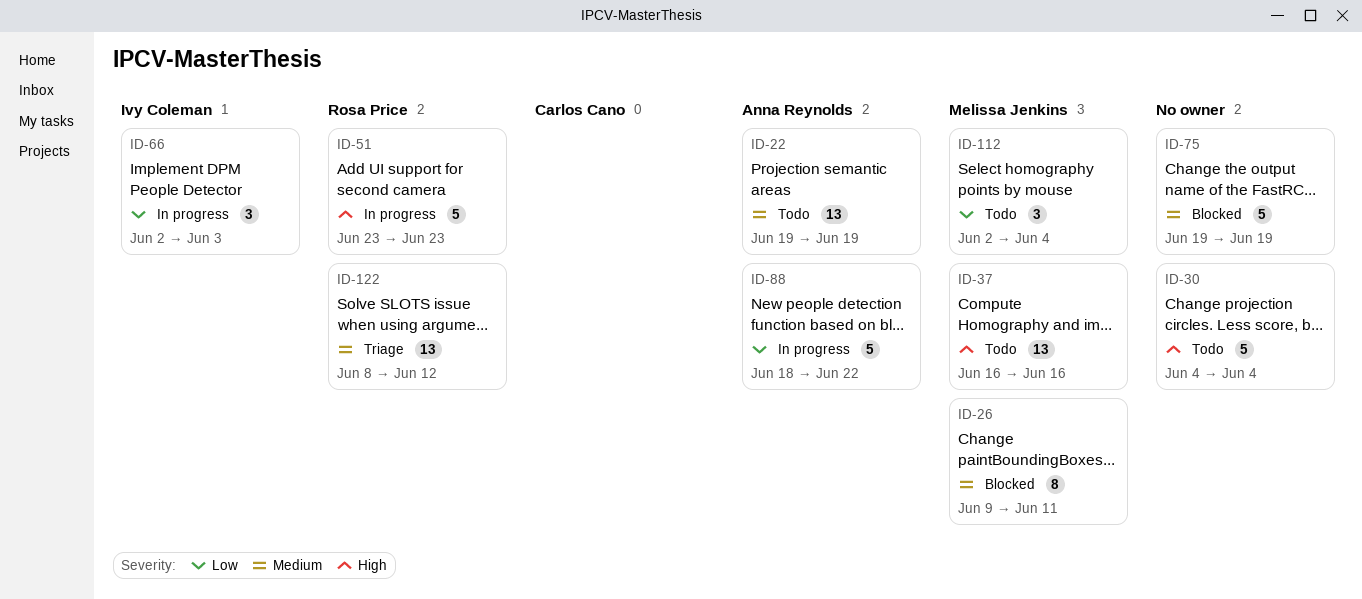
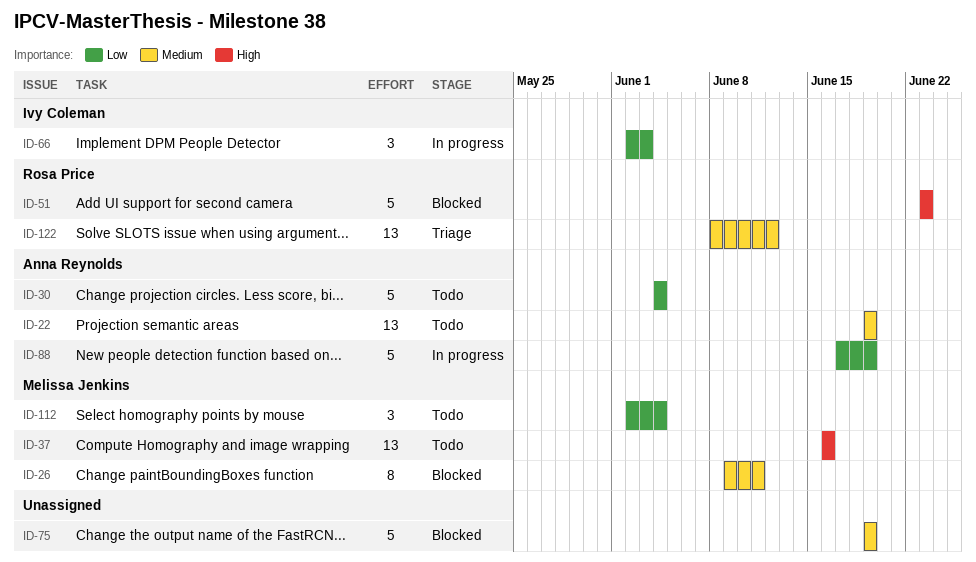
ID-30, owner: none -> Anna Reynolds
ID-30, priority: High -> Low
ID-51, status: In progress -> Blocked
ID-88, start: Jun 18 -> Jun 17
ID-88, due: Jun 22 -> Jun 19

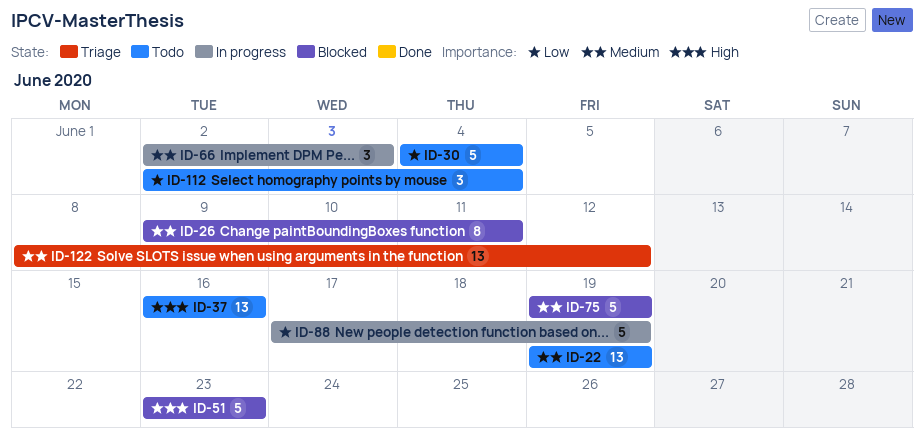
ID-66, priority: Low -> Medium

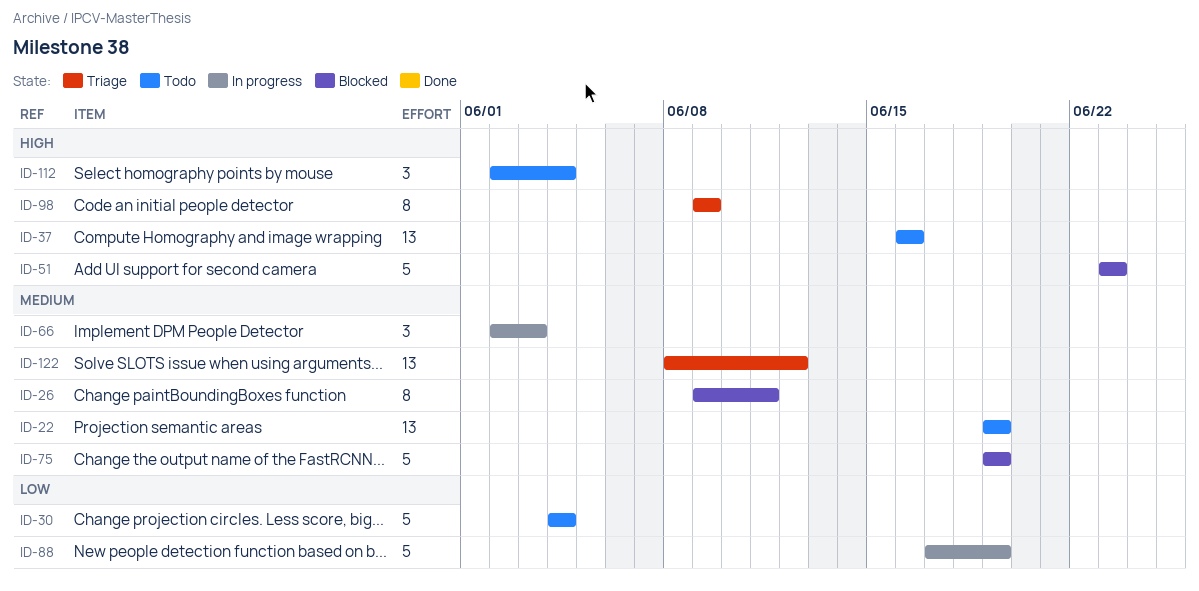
ID-98: none -> present
ID-112, priority: Low -> High

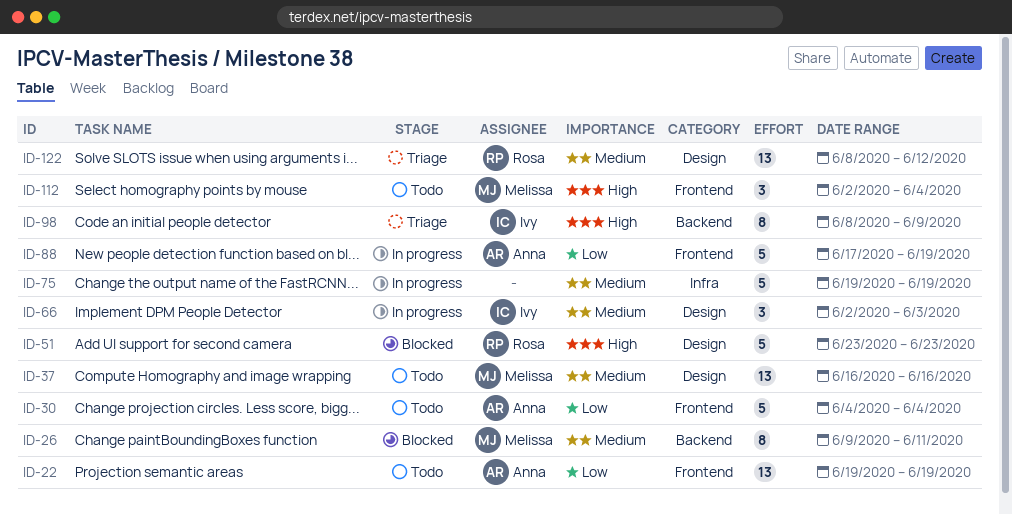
ID-22, priority: Medium -> Low
ID-37, priority: High -> Medium
ID-75, status: Blocked -> In progress
ID-98, start: Jun 9 -> Jun 8

